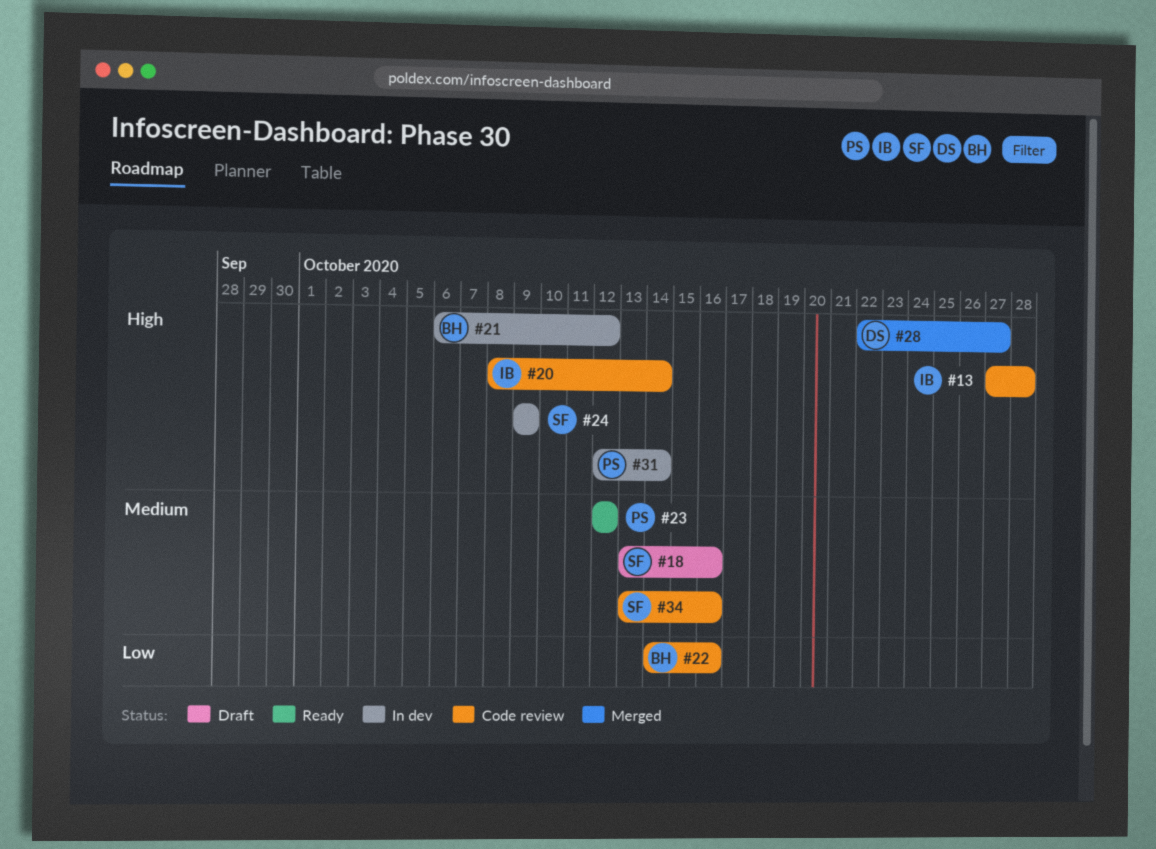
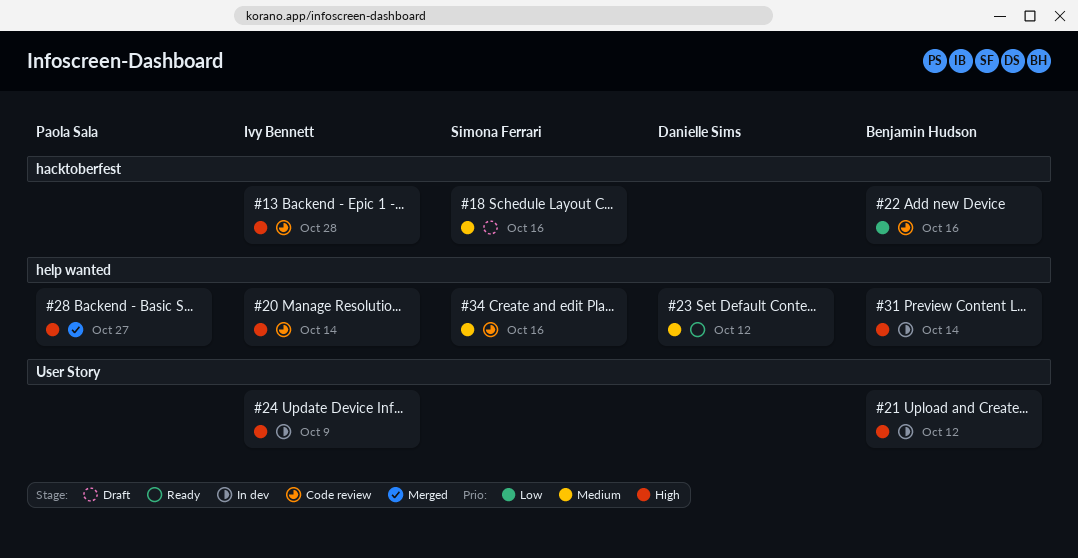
#23, owner: Paola Sala -> Danielle Sims
#24, owner: Simona Ferrari -> Ivy Bennett
#28, owner: Danielle Sims -> Paola Sala
#31, owner: Paola Sala -> Benjamin Hudson

